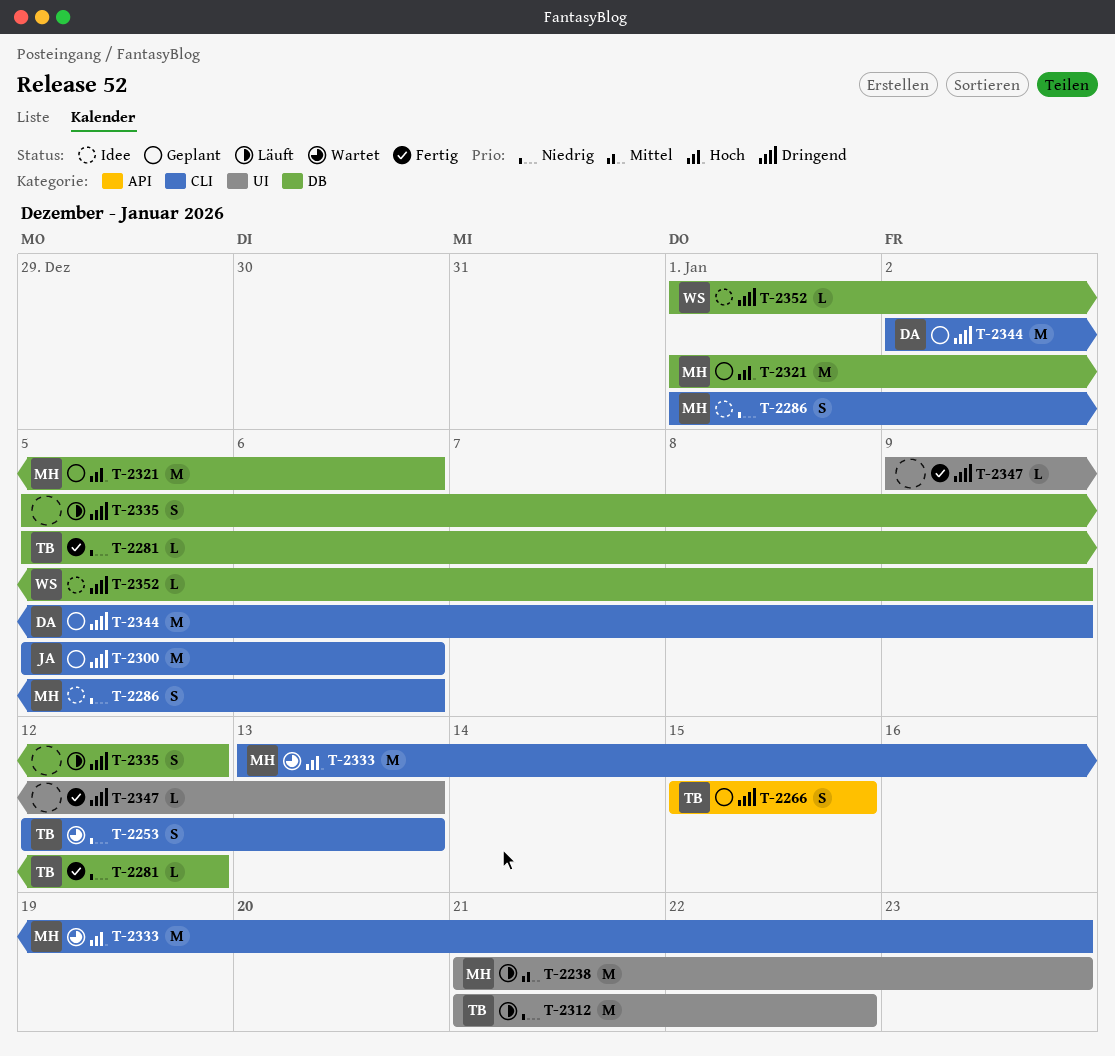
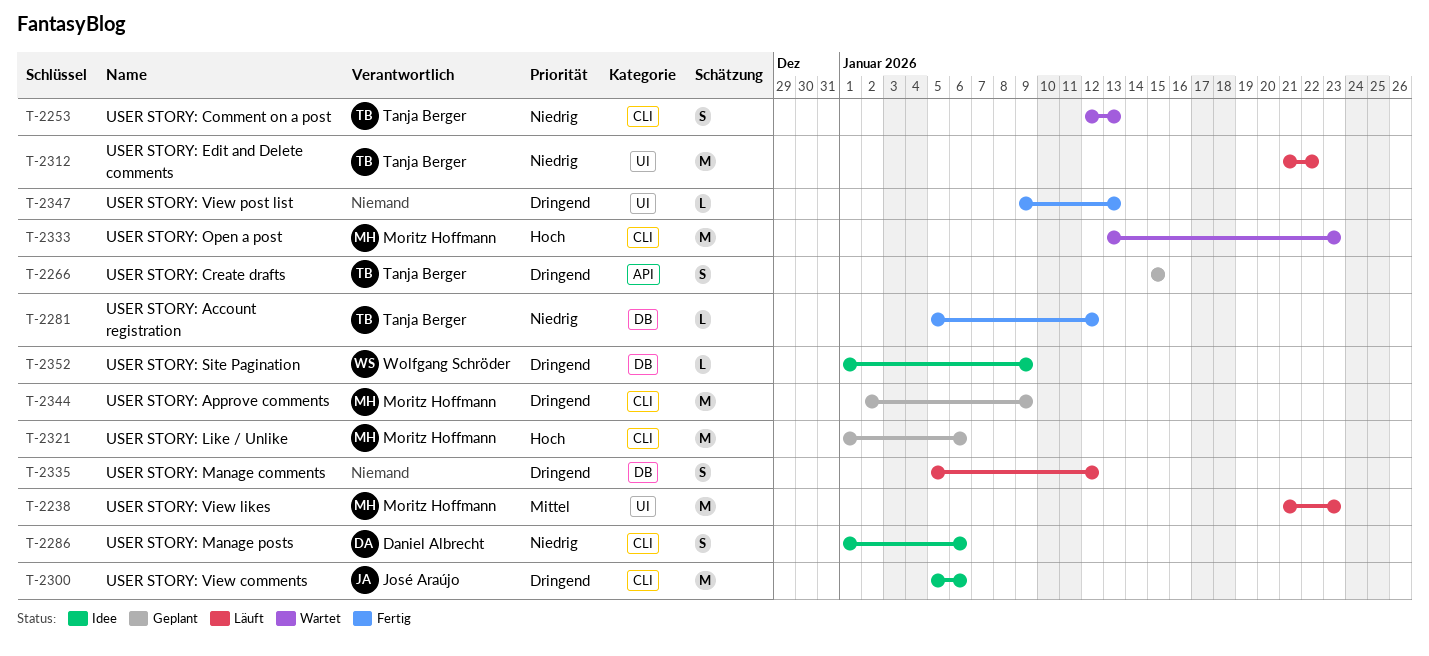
T-2286, owner: Moritz Hoffmann -> Daniel Albrecht
T-2300, status: Geplant -> Idee
T-2321, label: DB -> CLI
T-2344, owner: Daniel Albrecht -> Moritz Hoffmann

